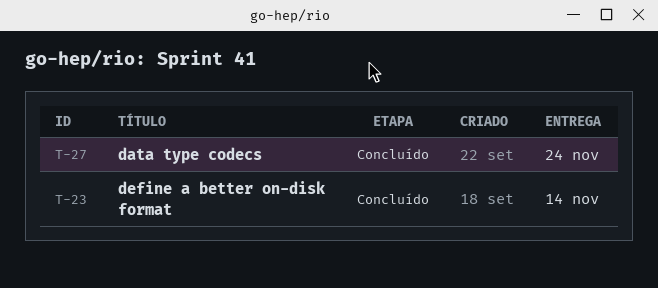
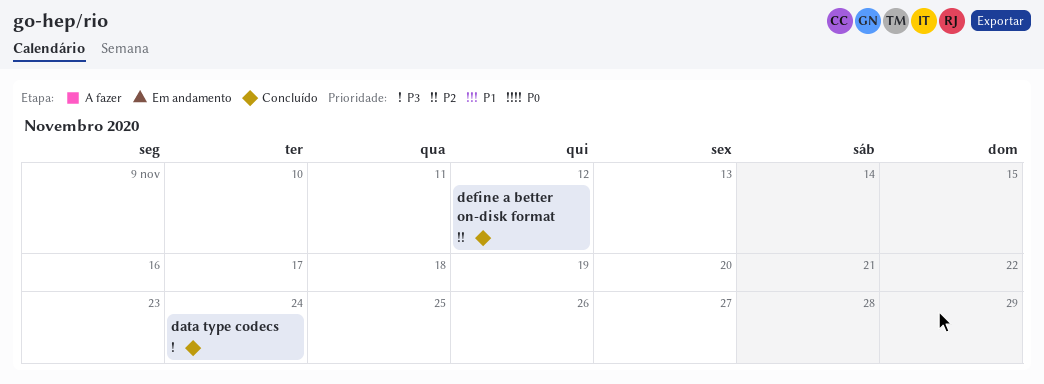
define a better on-disk format, due: Nov 14 -> Nov 12

